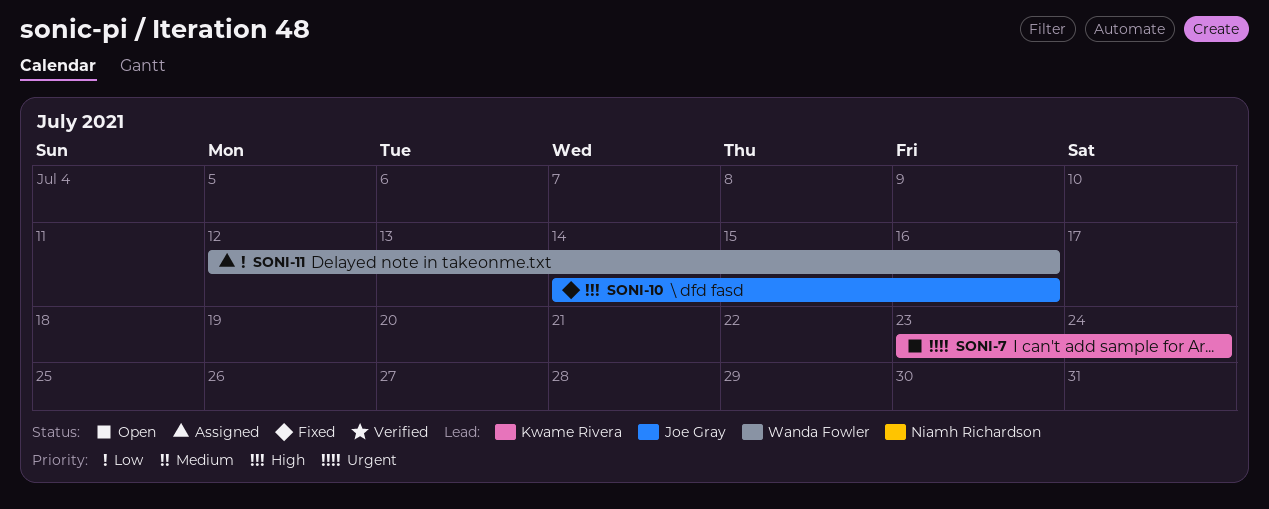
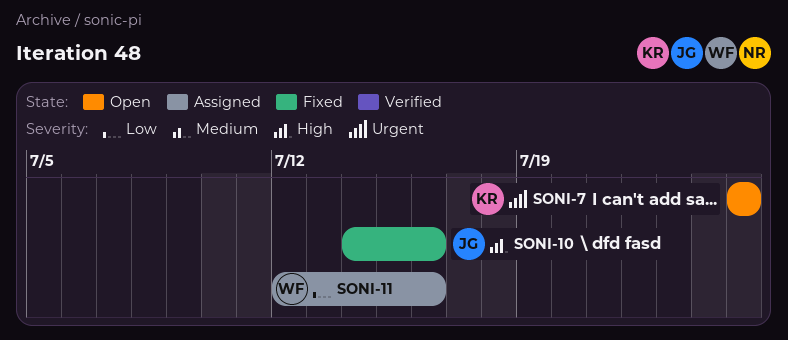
SONI-7, start: Jul 23 -> Jul 25
SONI-7, due: Jul 24 -> Jul 25

